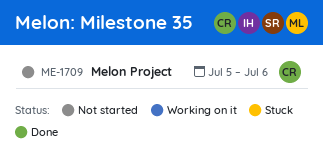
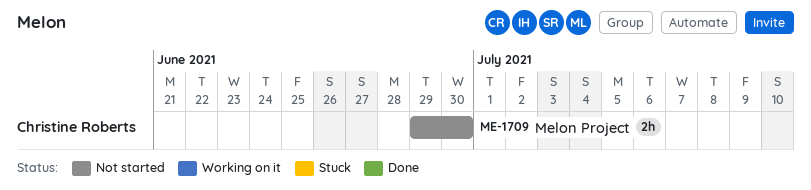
ME-1709, start: Jul 5 -> Jun 29
ME-1709, due: Jul 6 -> Jun 30

